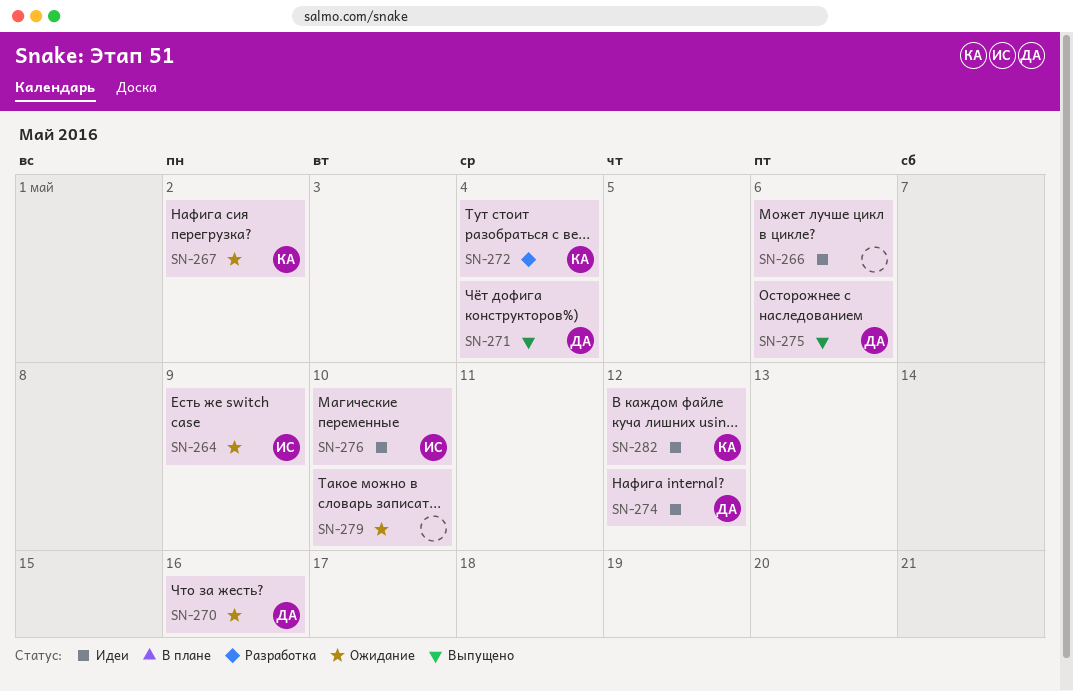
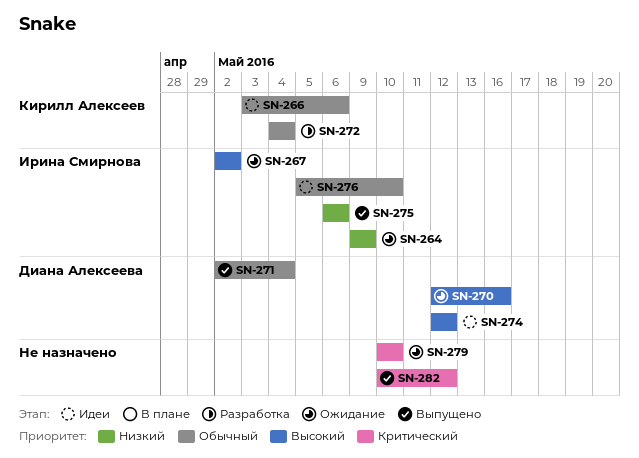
SN-266, owner: none -> Кирилл Алексеев
SN-267, owner: Кирилл Алексеев -> Ирина Смирнова
SN-275, owner: Диана Алексеева -> Ирина Смирнова
SN-282, status: Идеи -> Выпущено
SN-282, owner: Кирилл Алексеев -> none

